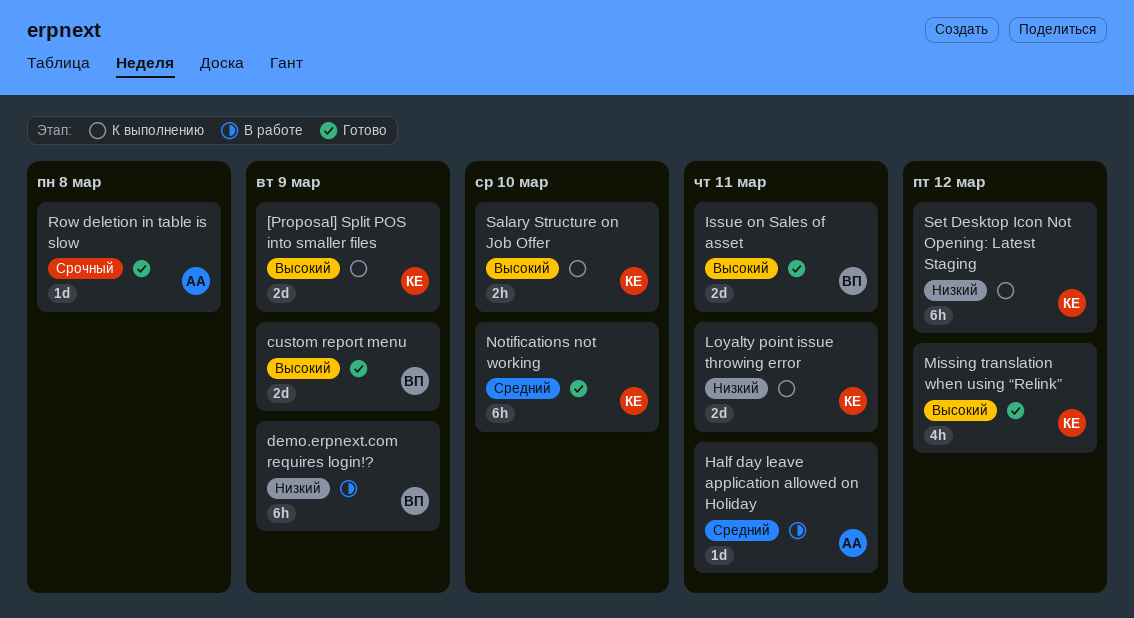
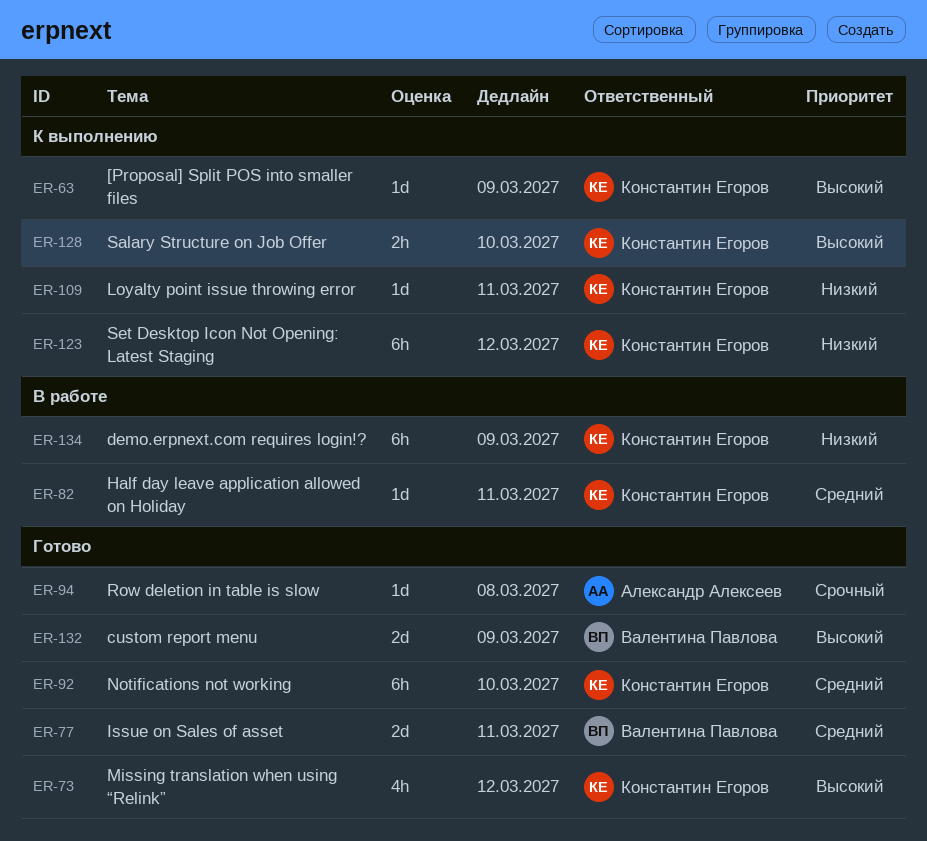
[Proposal] Split POS into smaller files, estimate: 2d -> 1d
demo.erpnext.com requires login!?, owner: Валентина Павлова -> Константин Егоров
Half day leave application allowed on Holiday, owner: Александр Алексеев -> Константин Егоров
Issue on Sales of asset, priority: Высокий -> Средний
Loyalty point issue throwing error, estimate: 2d -> 1d

